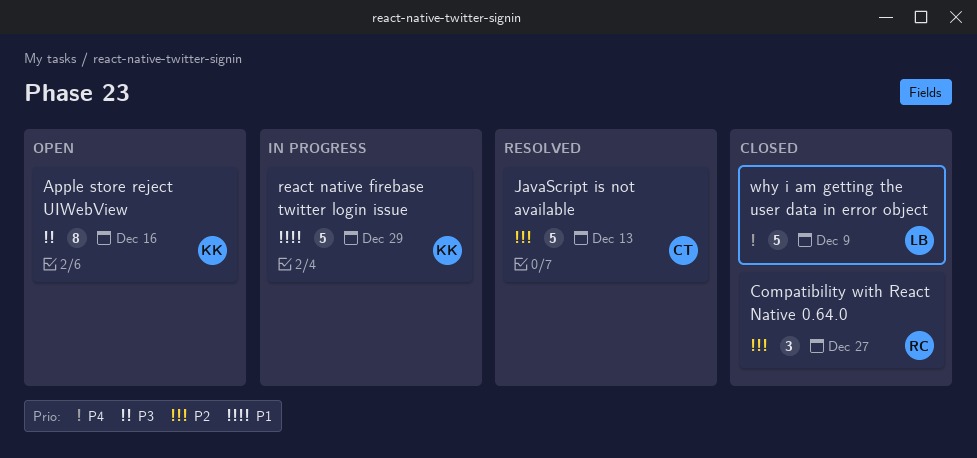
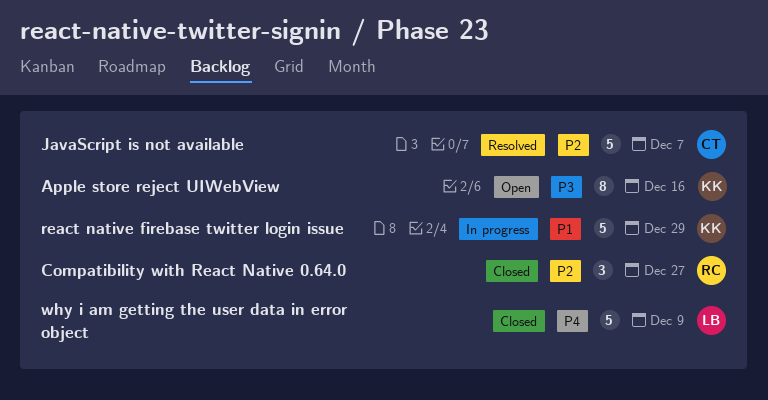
JavaScript is not available, due: Dec 13 -> Dec 7

